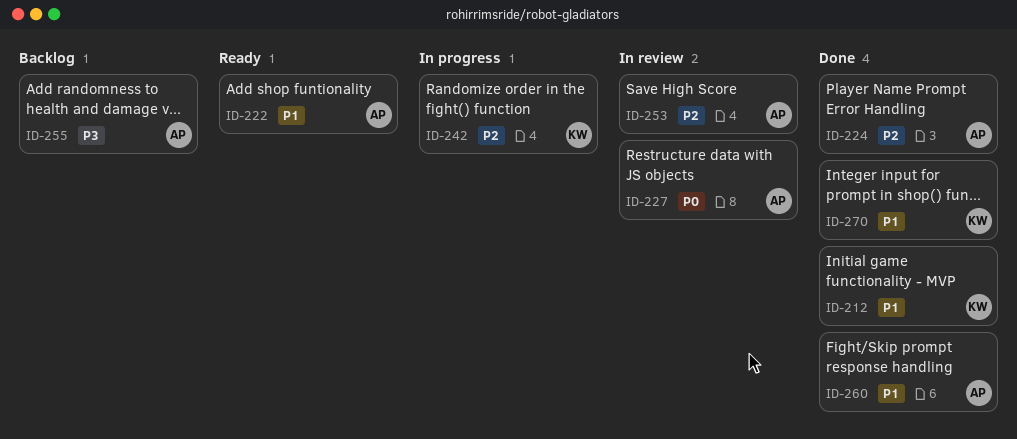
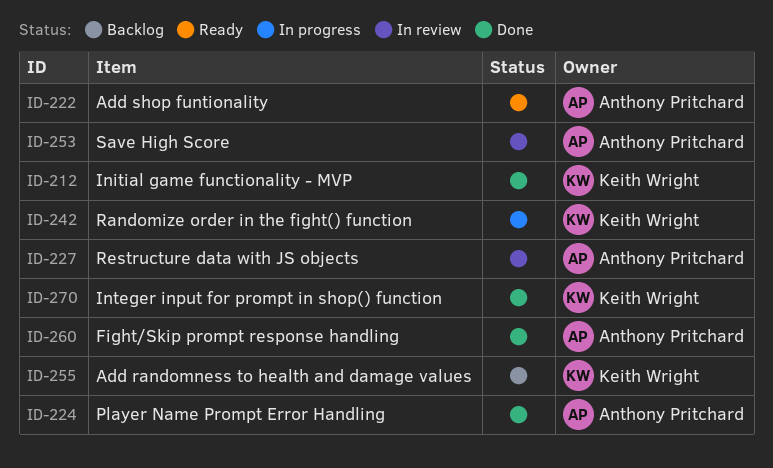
ID-255, owner: Anthony Pritchard -> Keith Wright

